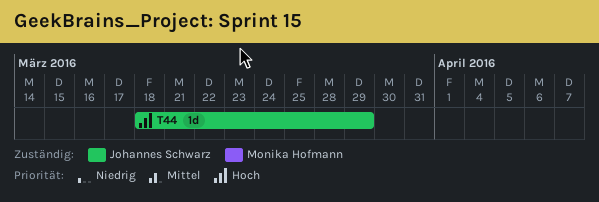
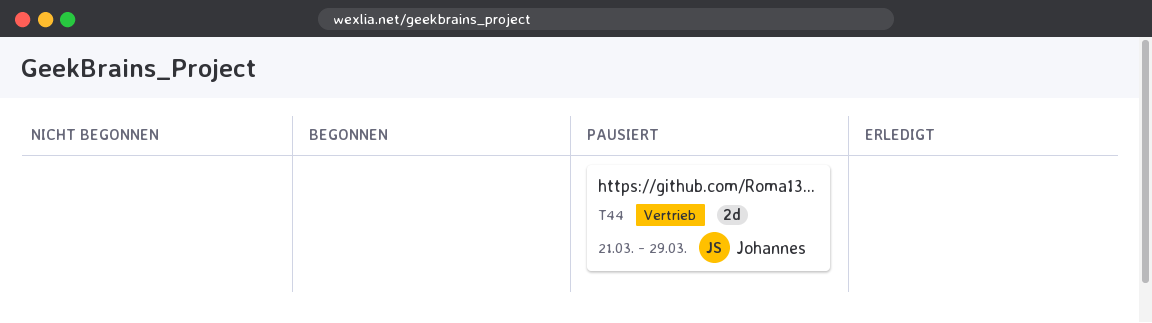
T44, estimate: 1d -> 2d
T44, start: Mar 18 -> Mar 21

